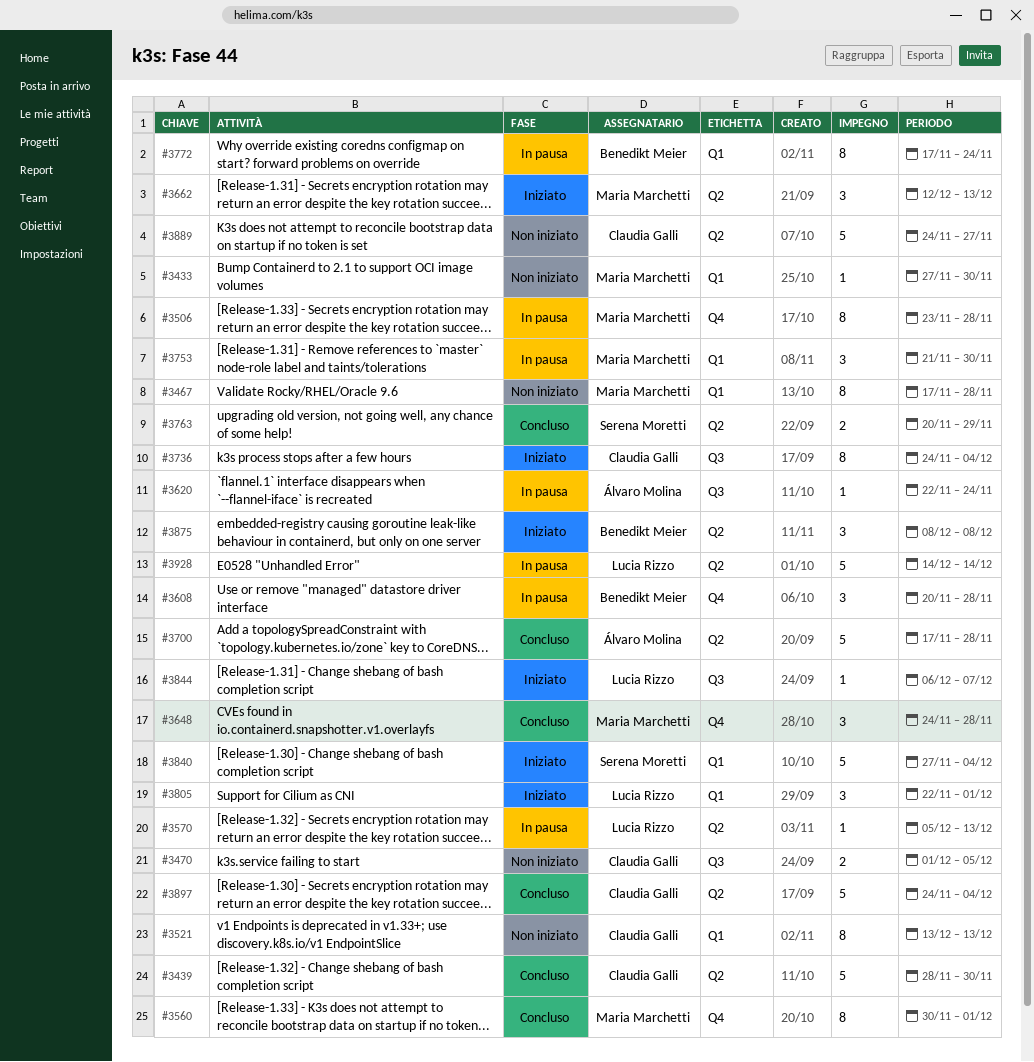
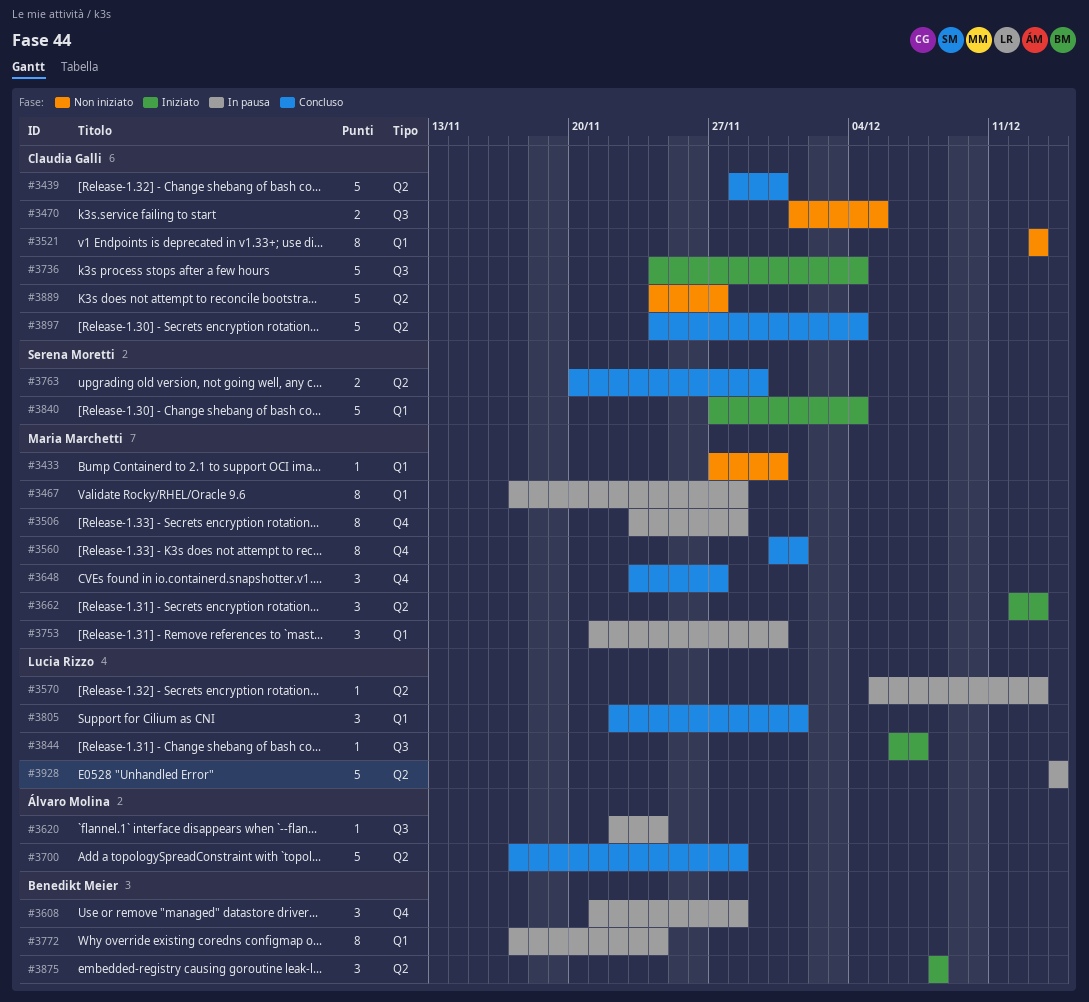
#3467, status: Non iniziato -> In pausa
#3608, start: Nov 20 -> Nov 21
#3648, start: Nov 24 -> Nov 23
#3648, due: Nov 28 -> Nov 27
#3736, estimate: 8 -> 5
#3805, status: Iniziato -> Concluso

